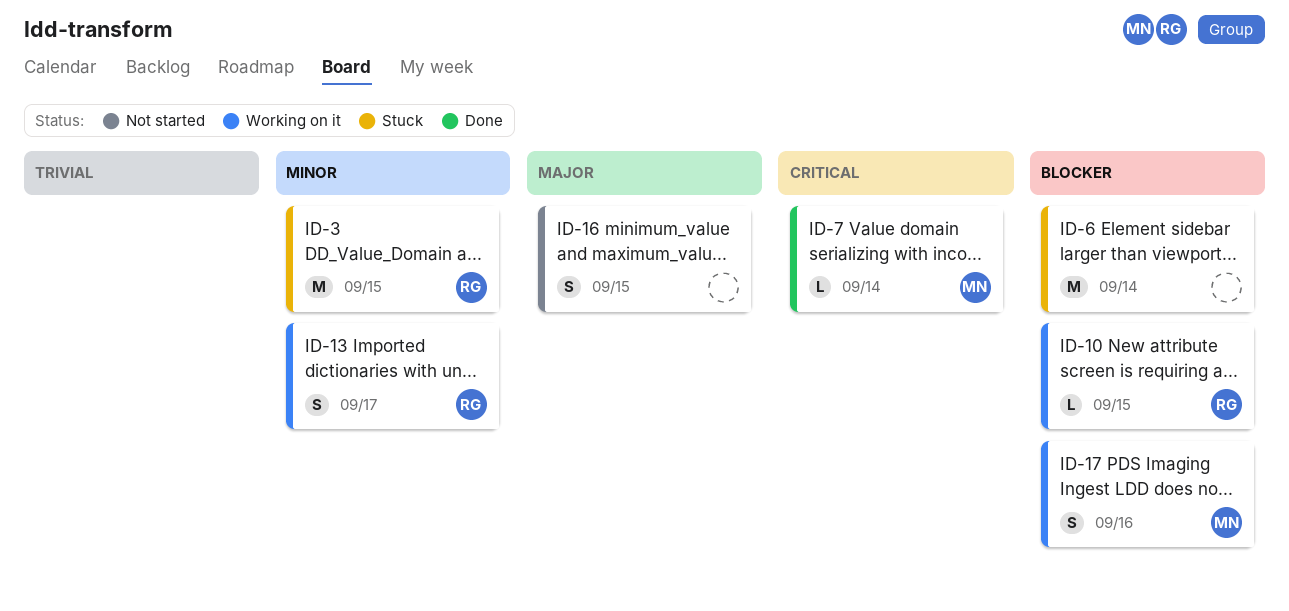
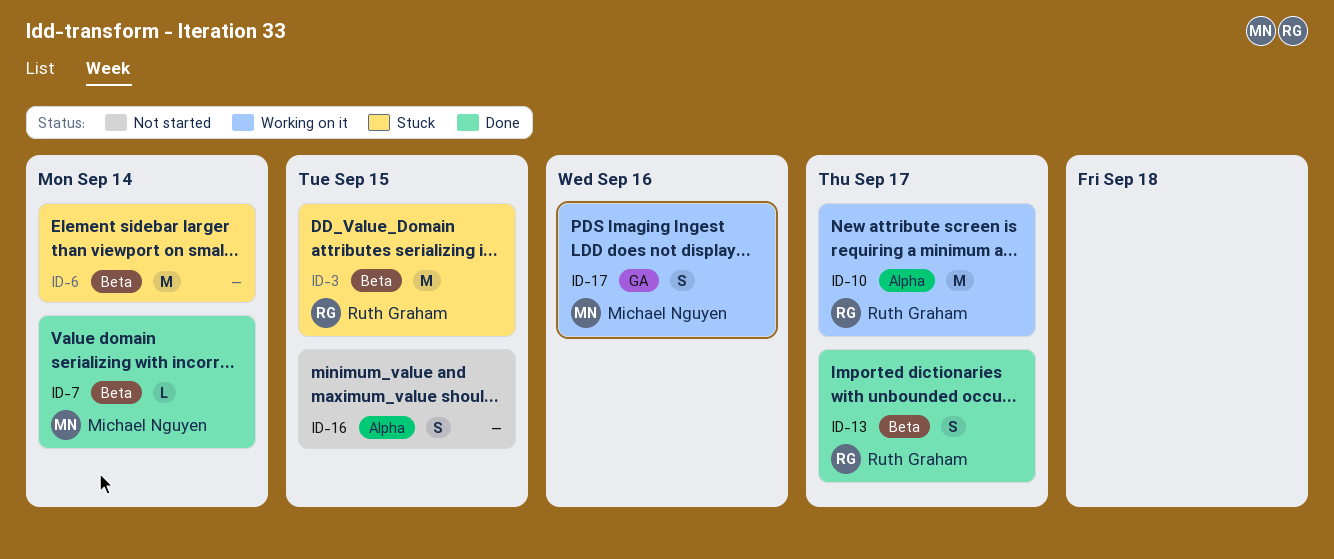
ID-10, estimate: L -> M
ID-10, due: Sep 15 -> Sep 17
ID-13, status: Working on it -> Done

